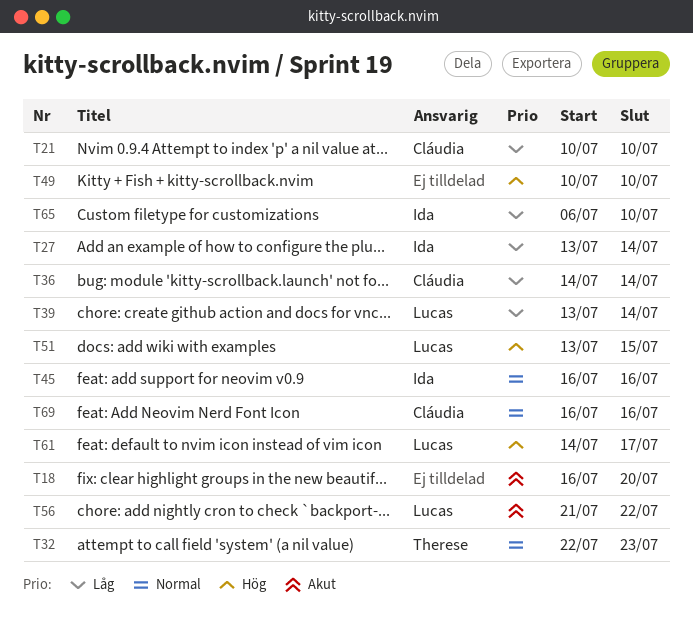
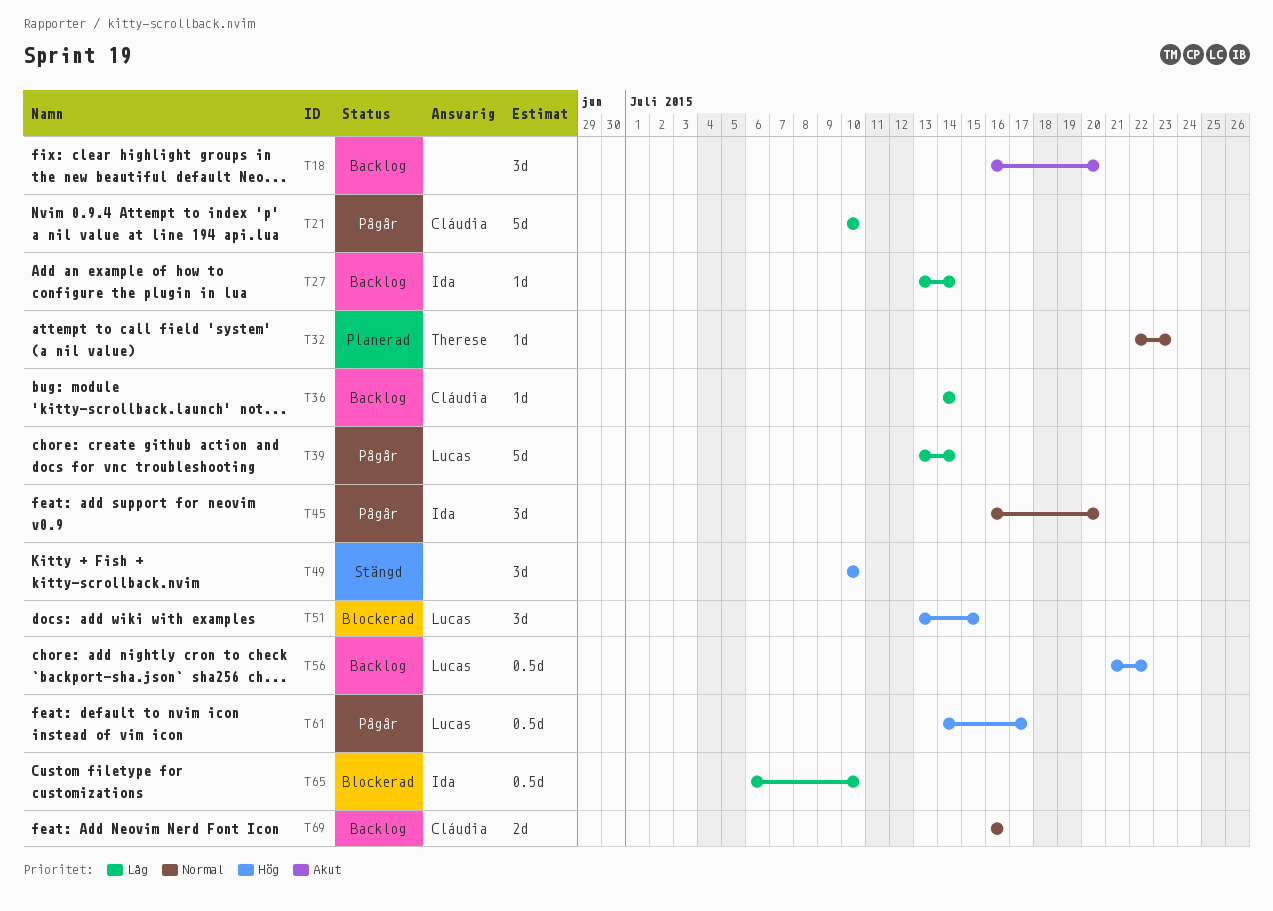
T45, due: Jul 16 -> Jul 20
T56, priority: Akut -> Hög

